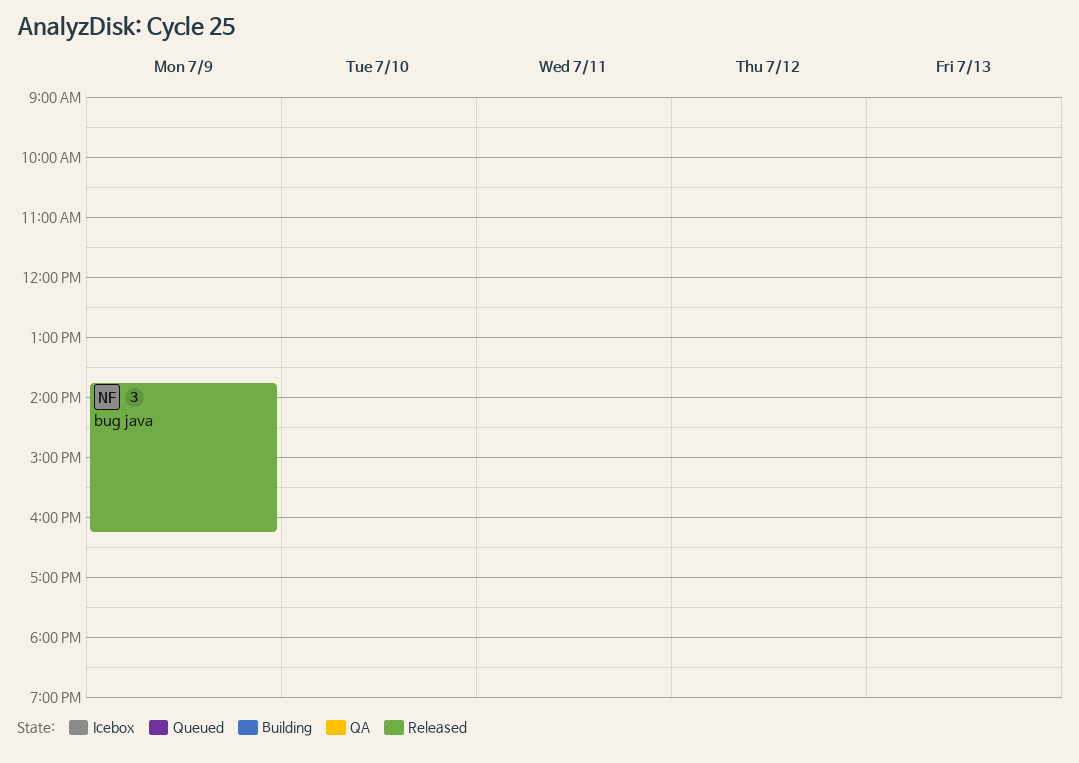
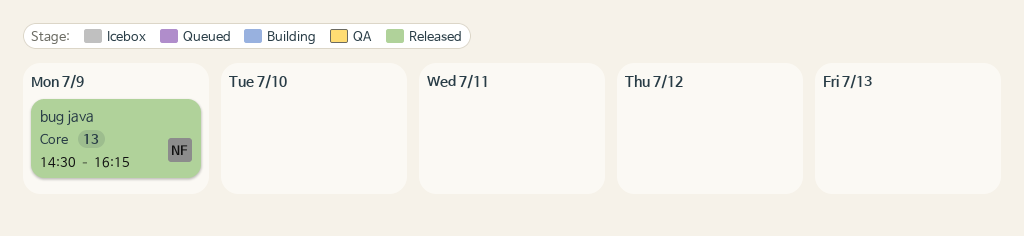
bug java, estimate: 3 -> 13
bug java, begins: 13:45 -> 14:30

